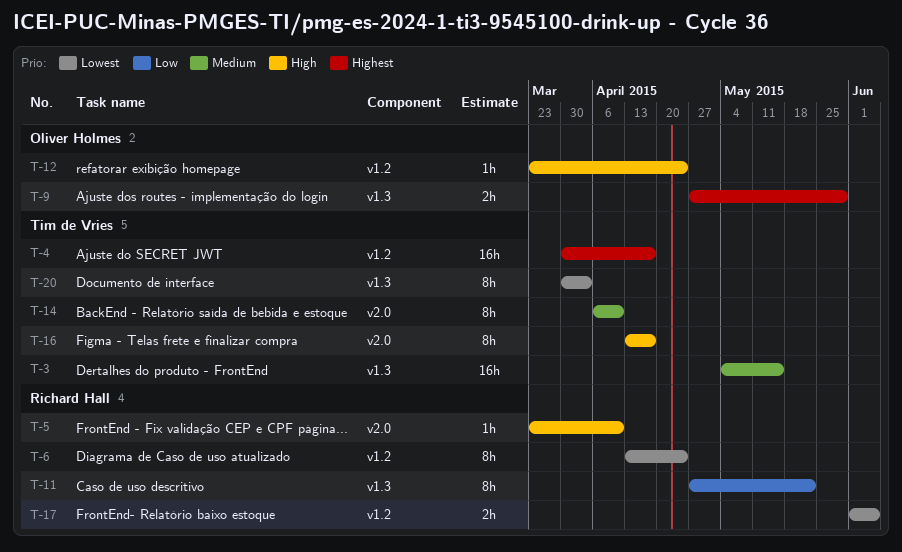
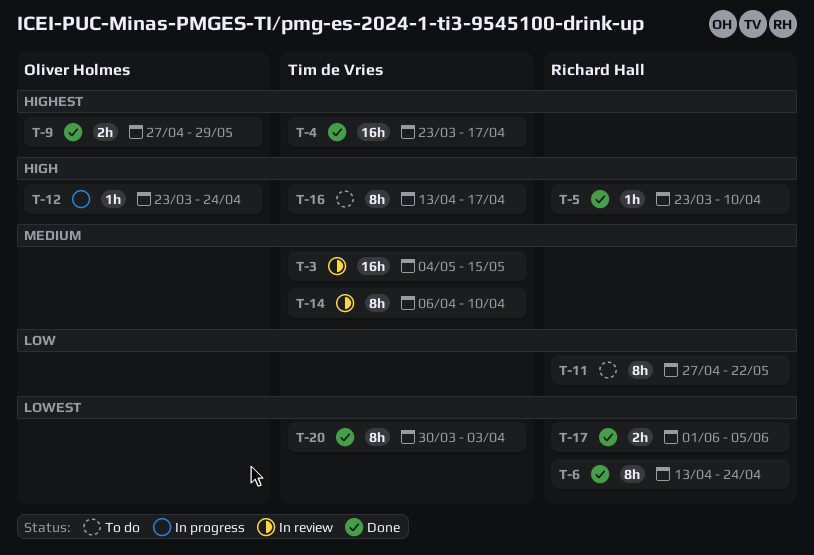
T-4, start: Mar 30 -> Mar 23

